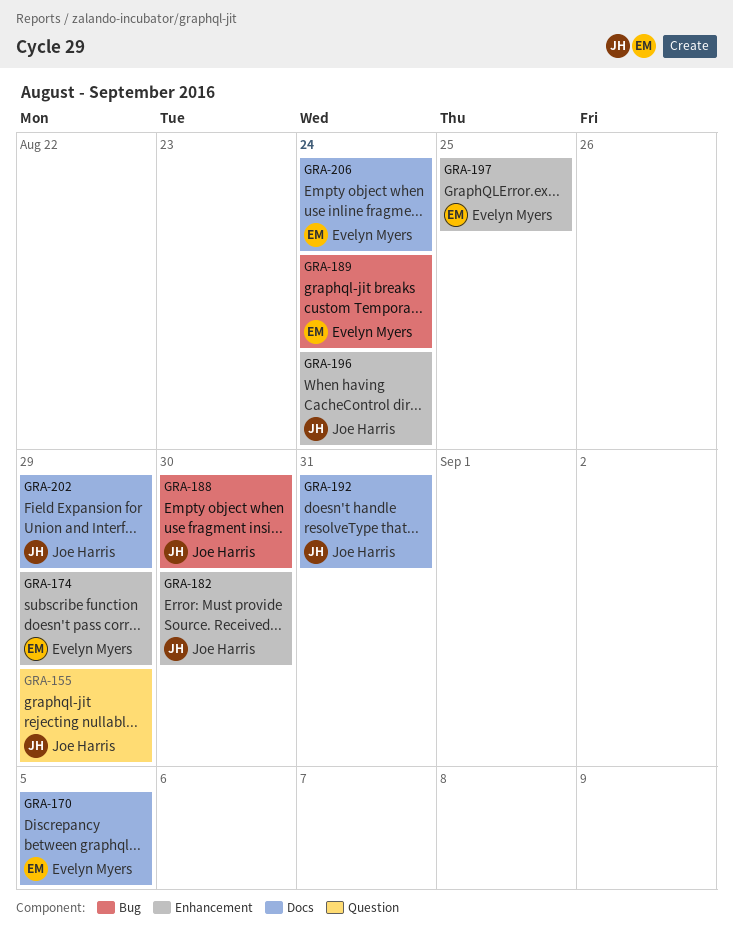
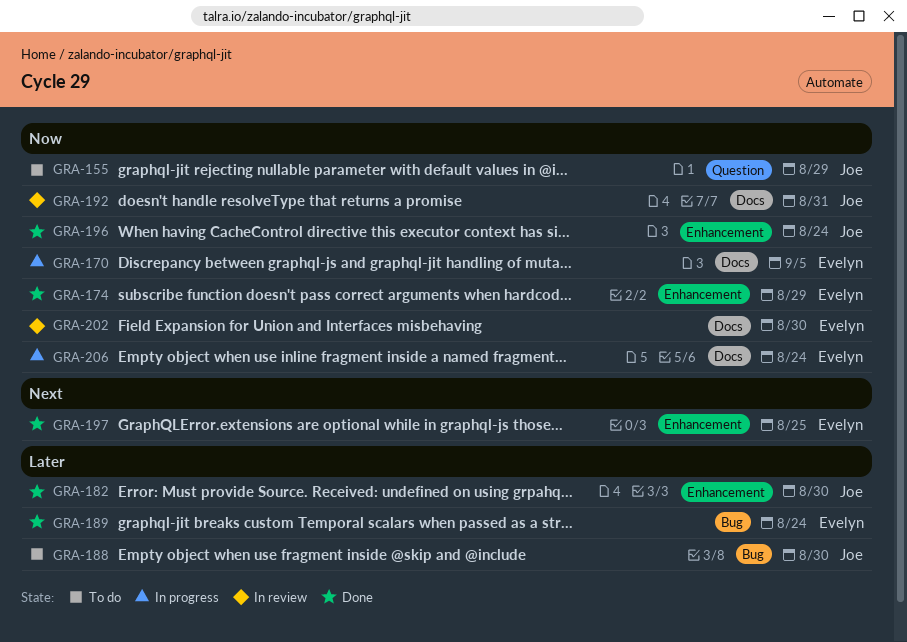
GRA-202, owner: Joe Harris -> Evelyn Myers
GRA-202, due: Aug 29 -> Aug 30

